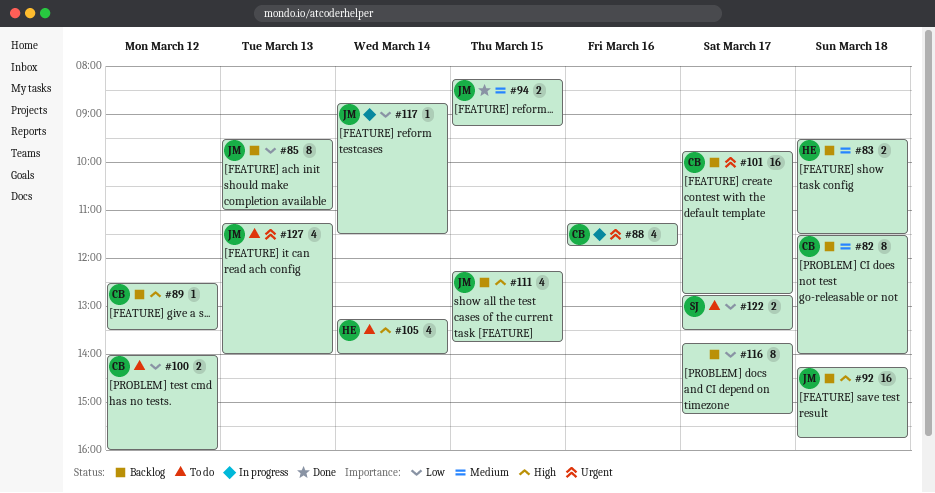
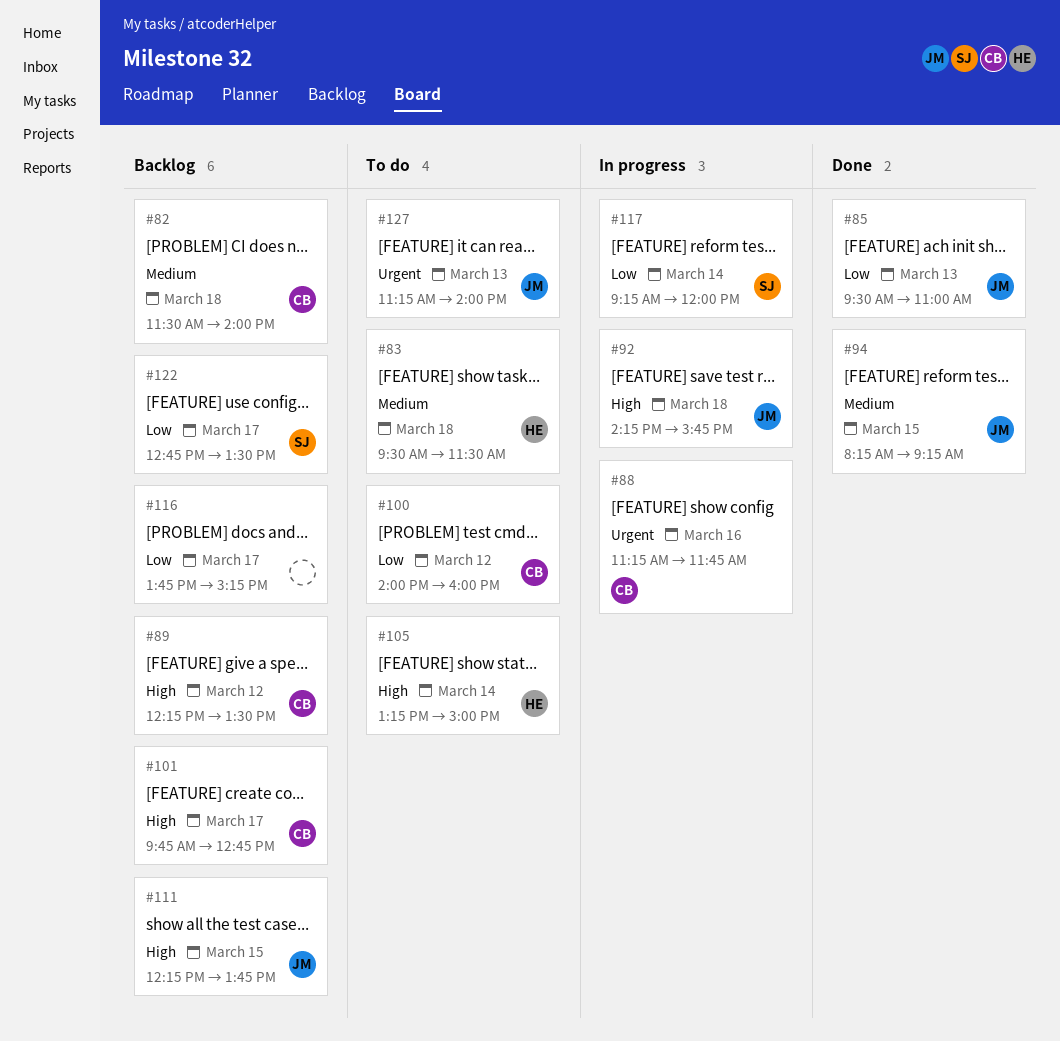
#83, status: Backlog -> To do
#85, status: Backlog -> Done
#89, begins: 12:30 -> 12:15
#92, status: Backlog -> In progress
#101, priority: Urgent -> High
#105, ends: 14:00 -> 15:00
#117, owner: JM -> SJ
#117, begins: 08:45 -> 09:15
#117, ends: 11:30 -> 12:00
#122, status: To do -> Backlog

